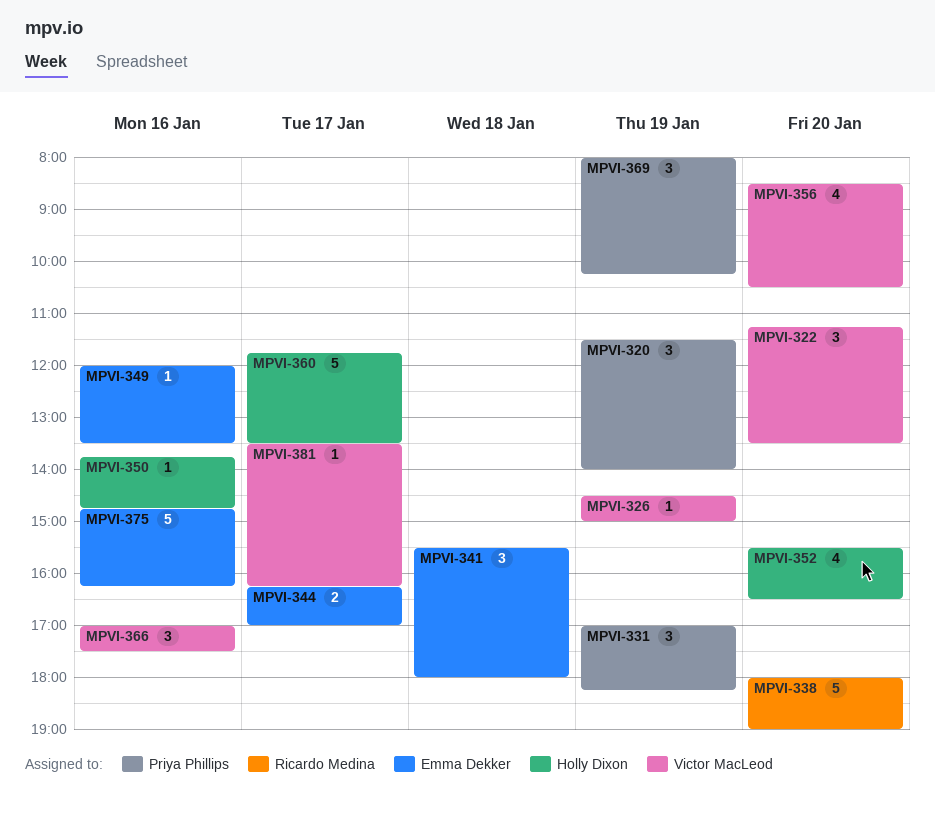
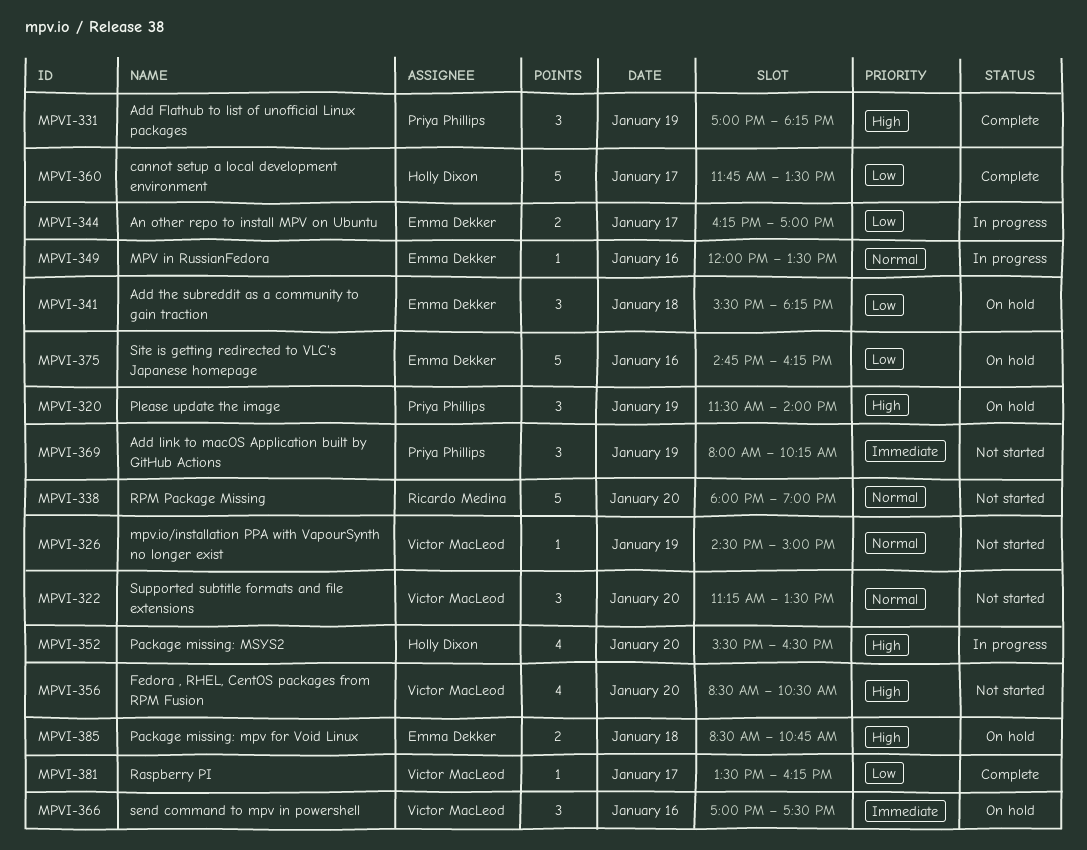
MPVI-341, ends: 18:00 -> 18:15
MPVI-350: present -> none
MPVI-385: none -> present

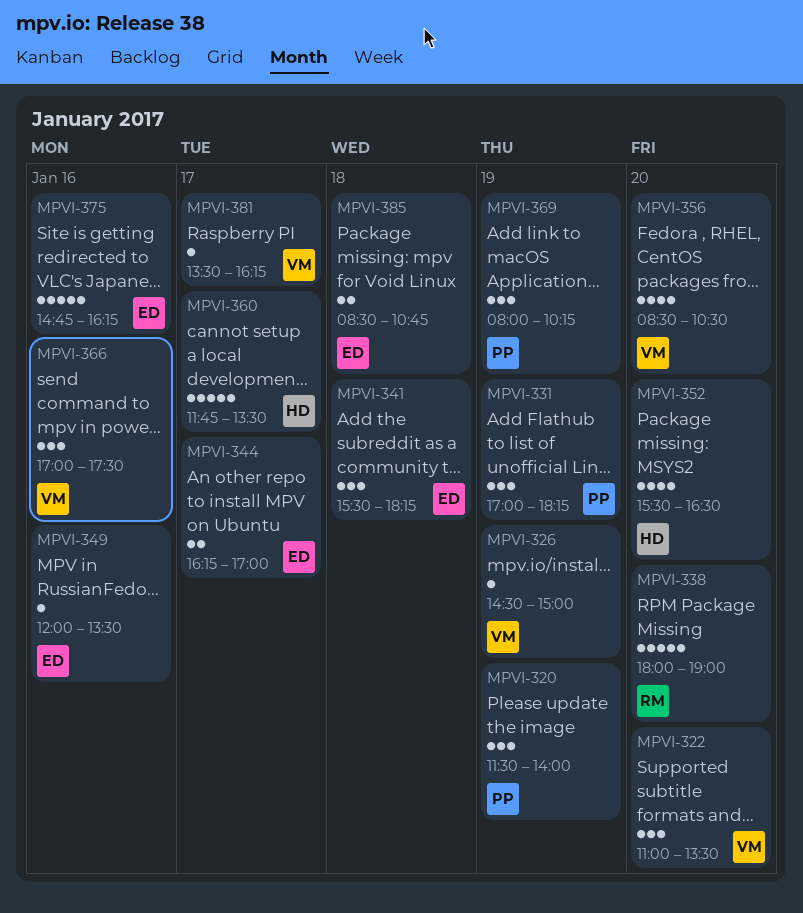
MPVI-322, begins: 11:15 -> 11:00

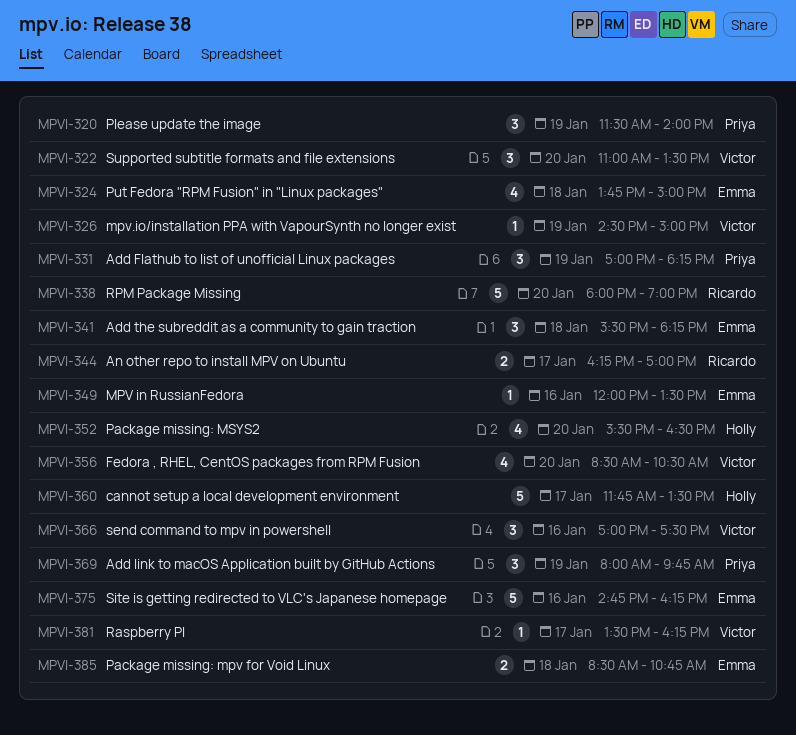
MPVI-324: none -> present
MPVI-344, owner: Emma -> Ricardo
MPVI-369, ends: 10:15 -> 09:45

